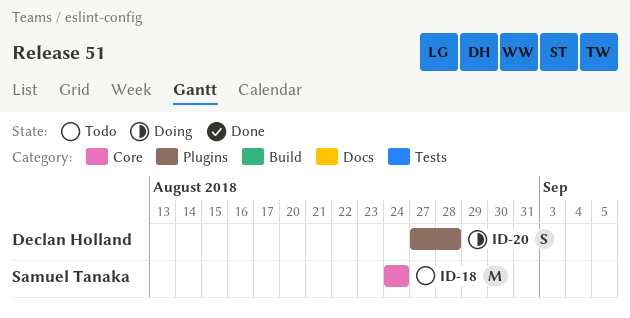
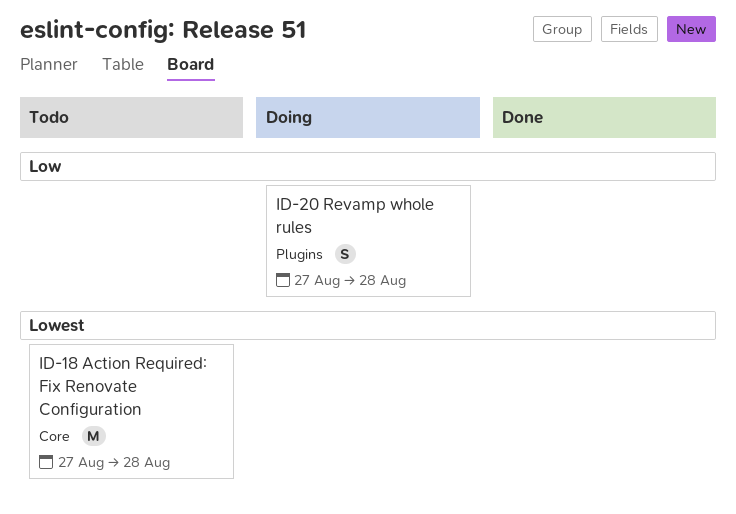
ID-18, start: Aug 24 -> Aug 27
ID-18, due: Aug 24 -> Aug 28

